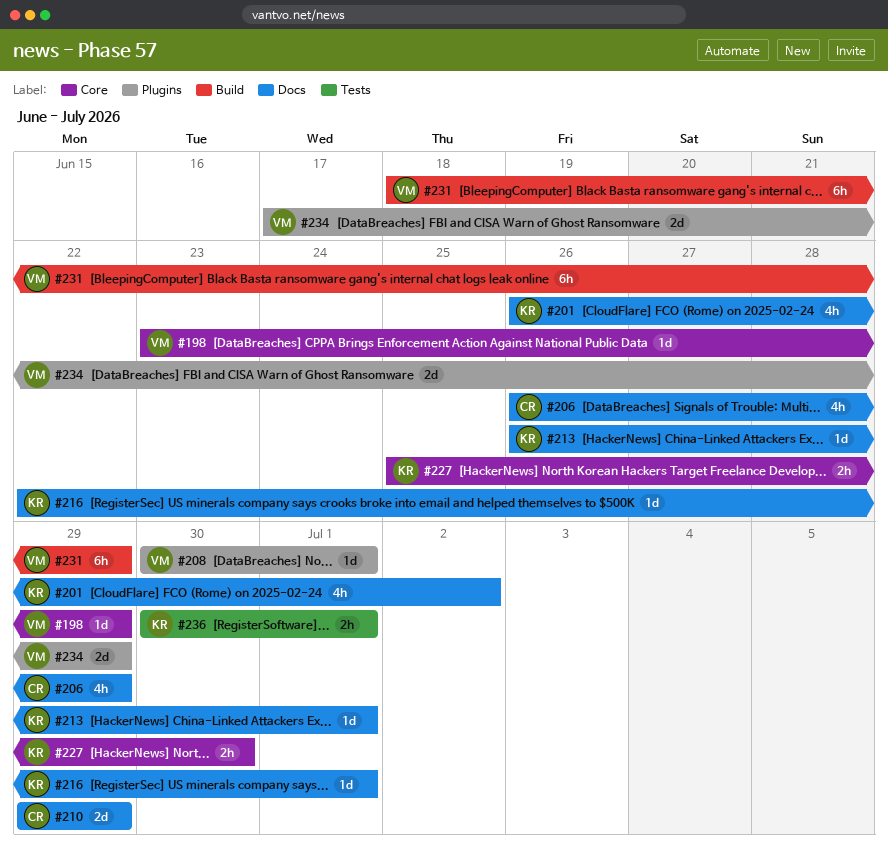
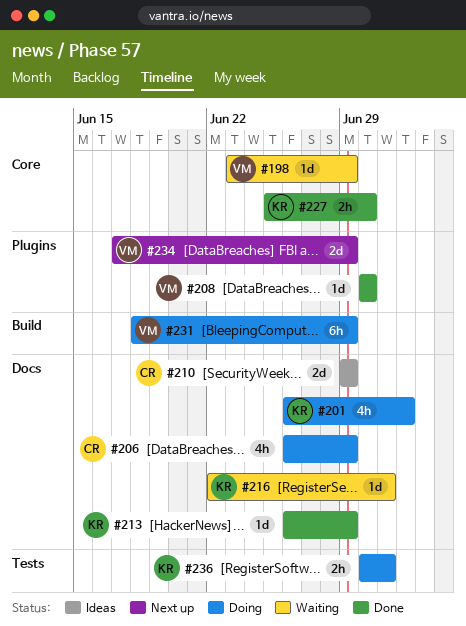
#208, due: Jul 1 -> Jun 30
#213, due: Jul 1 -> Jun 29

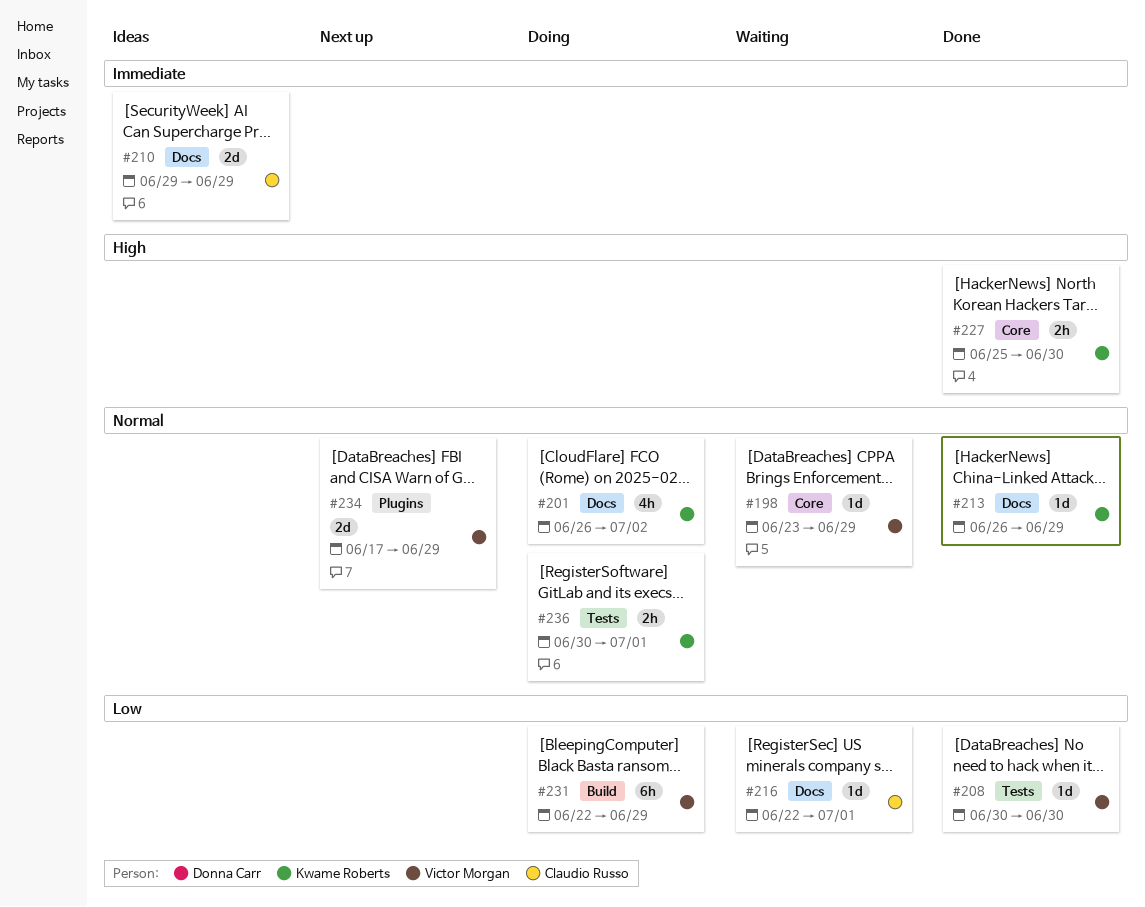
#206: present -> none
#208, label: Plugins -> Tests
#216, owner: Kwame Roberts -> Claudio Russo
#231, start: Jun 18 -> Jun 22

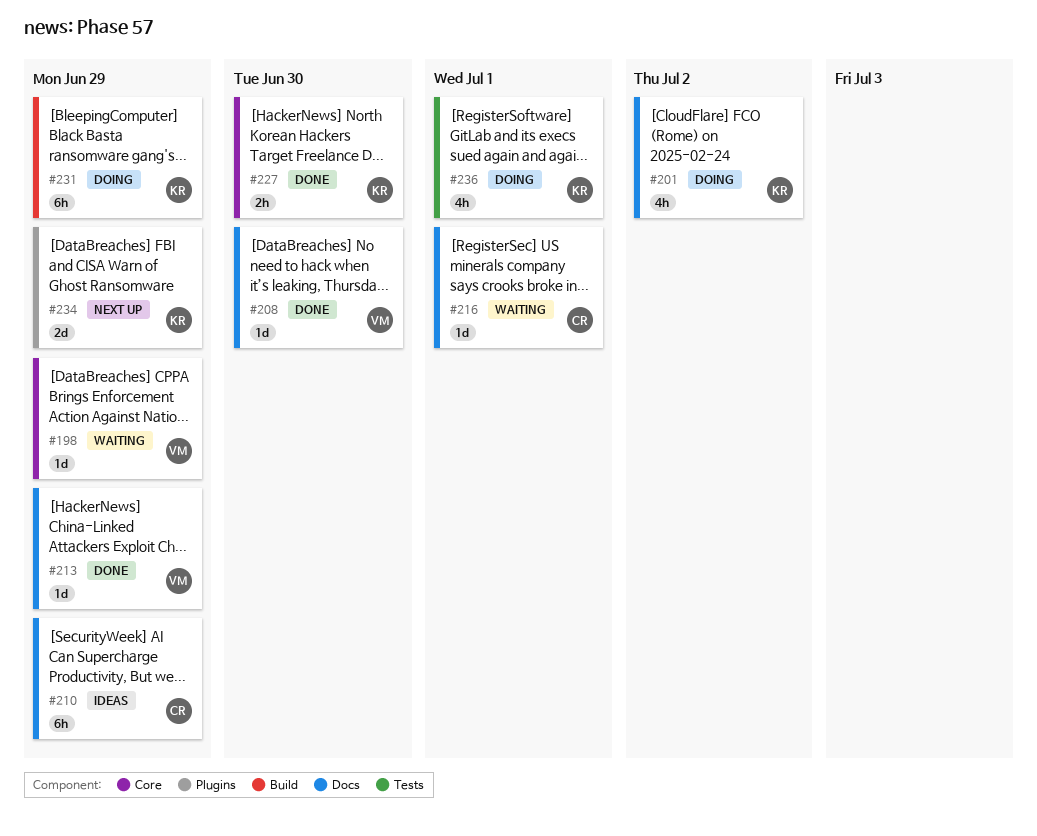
#208, label: Tests -> Docs
#210, estimate: 2d -> 6h
#213, owner: Kwame Roberts -> Victor Morgan
#231, owner: Victor Morgan -> Kwame Roberts
#234, owner: Victor Morgan -> Kwame Roberts
#236, estimate: 2h -> 4h

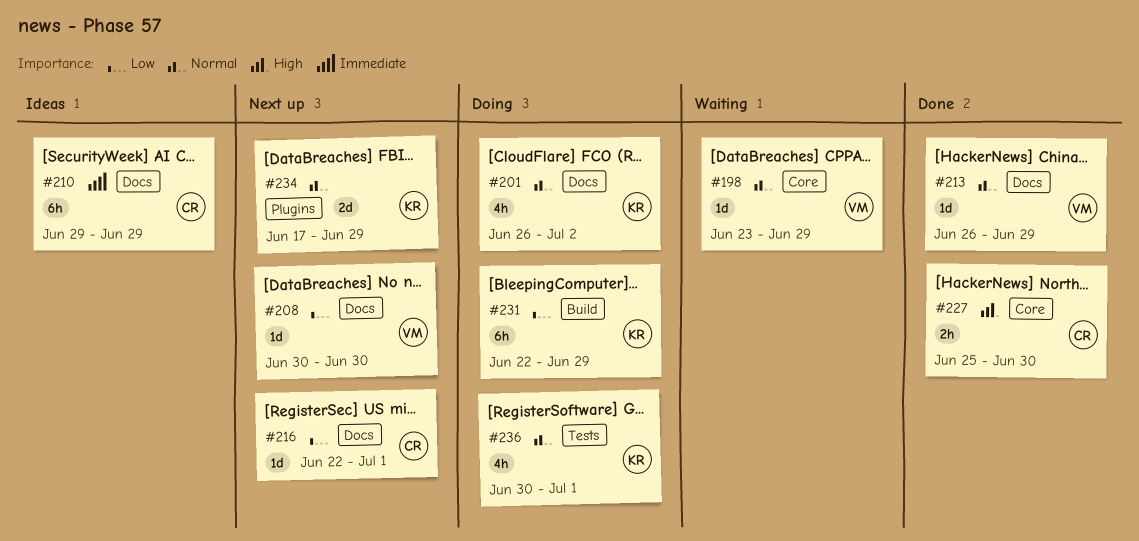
#208, status: Done -> Next up
#216, status: Waiting -> Next up
#227, owner: KR -> CR

